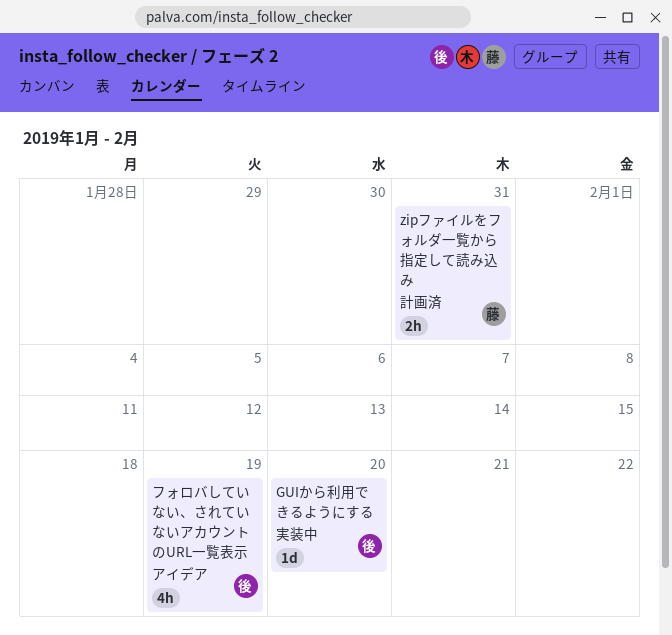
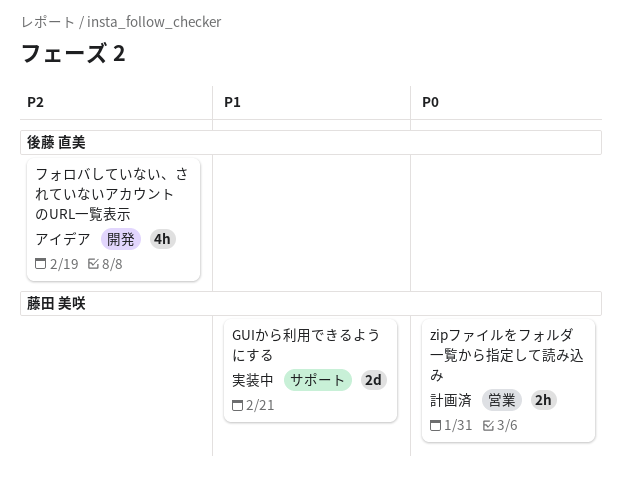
GUIから利用できるようにする, owner: 後藤 直美 -> 藤田 美咲
GUIから利用できるようにする, estimate: 1d -> 2d
GUIから利用できるようにする, due: Feb 20 -> Feb 21

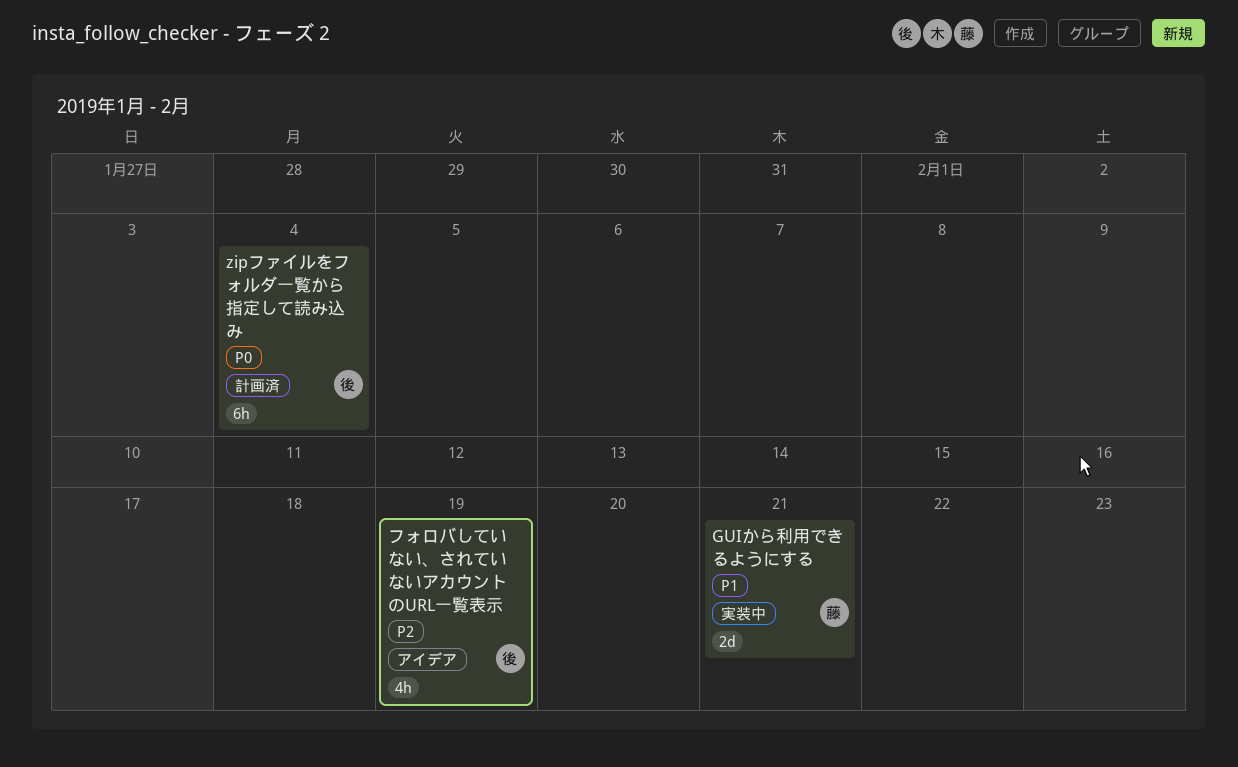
zipファイルをフォルダ一覧から指定して読み込み, owner: 藤田 美咲 -> 後藤 直美
zipファイルをフォルダ一覧から指定して読み込み, estimate: 2h -> 6h
zipファイルをフォルダ一覧から指定して読み込み, due: Jan 31 -> Feb 4

